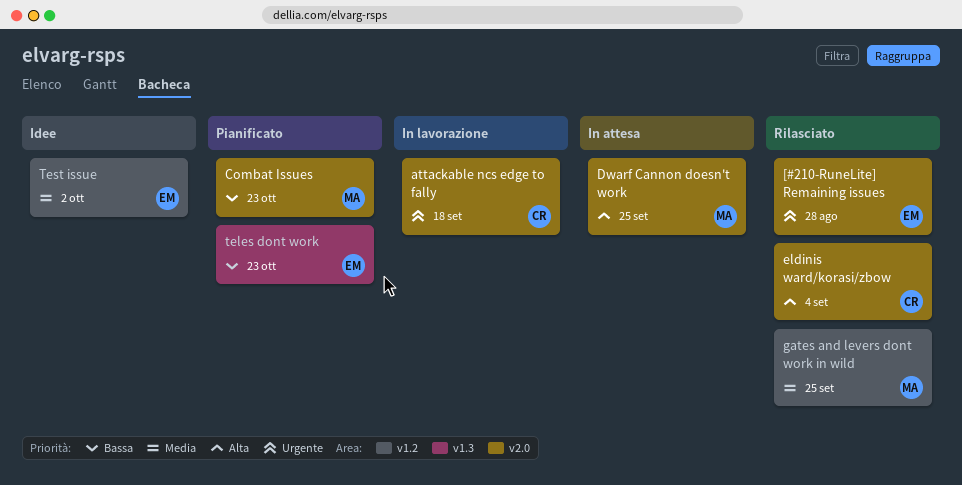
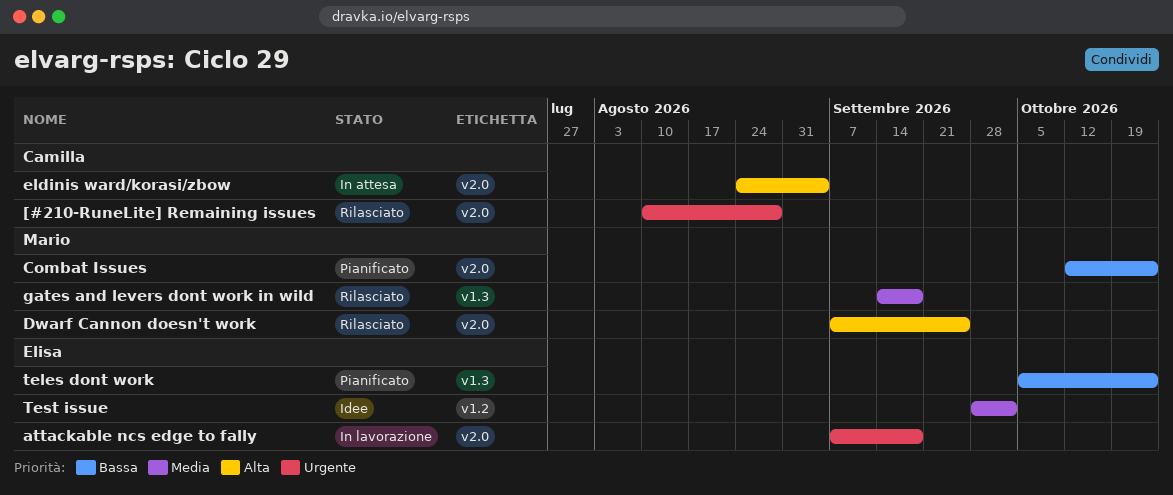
[#210-RuneLite] Remaining issues, owner: Elisa -> Camilla
attackable ncs edge to fally, owner: Camilla -> Elisa
Dwarf Cannon doesn't work, status: In attesa -> Rilasciato
eldinis ward/korasi/zbow, status: Rilasciato -> In attesa
gates and levers dont work in wild, label: v1.2 -> v1.3
gates and levers dont work in wild, due: Sep 25 -> Sep 18

